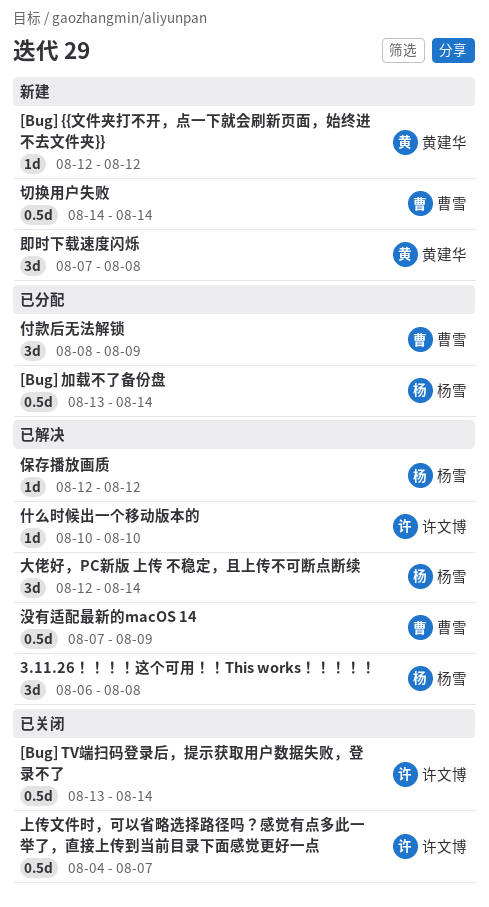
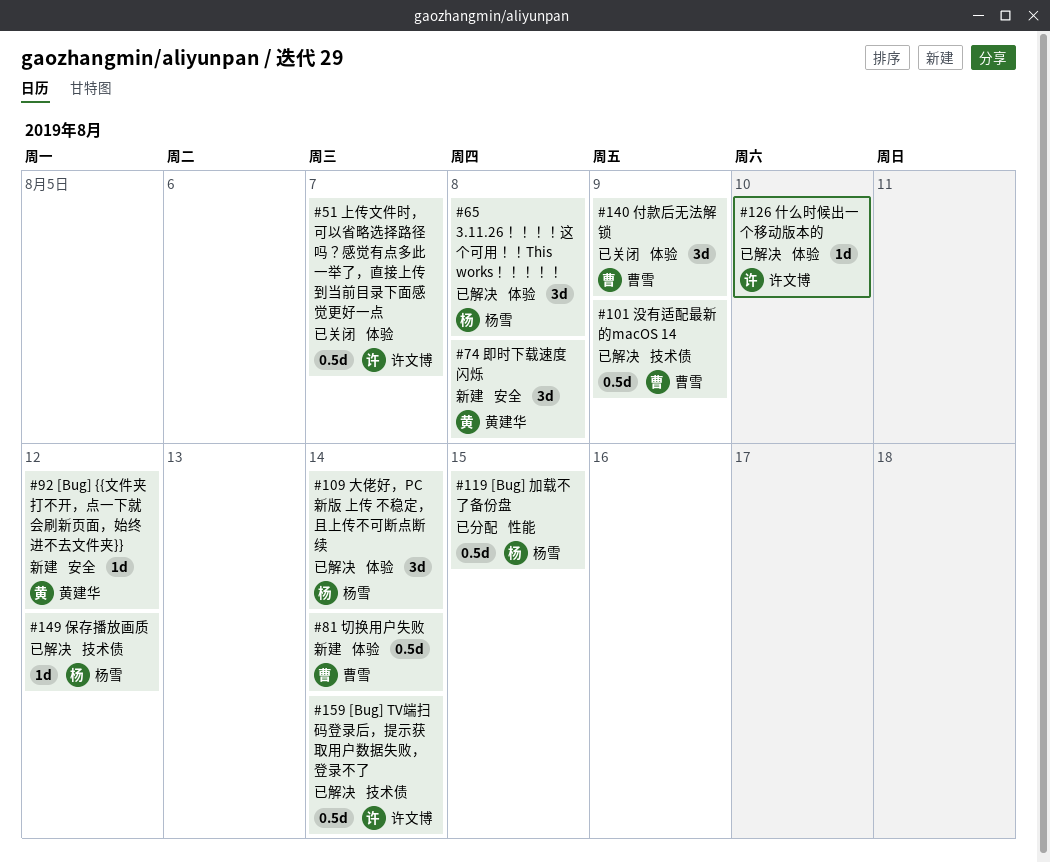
[Bug] TV端扫码登录后，提示获取用户数据失败，登录不了, status: 已关闭 -> 已解决
[Bug] 加载不了备份盘, due: Aug 14 -> Aug 15
付款后无法解锁, status: 已分配 -> 已关闭

